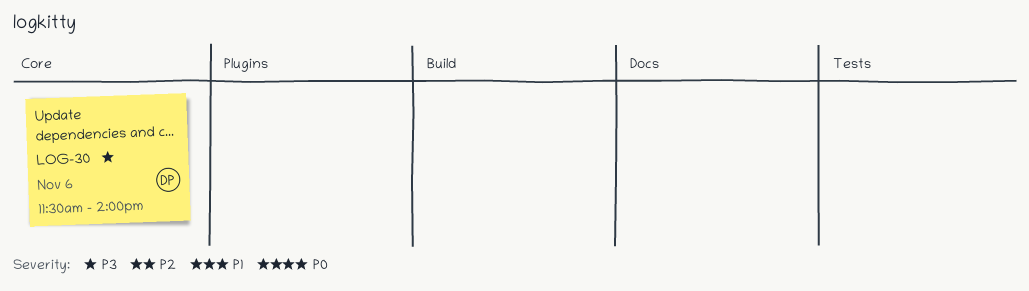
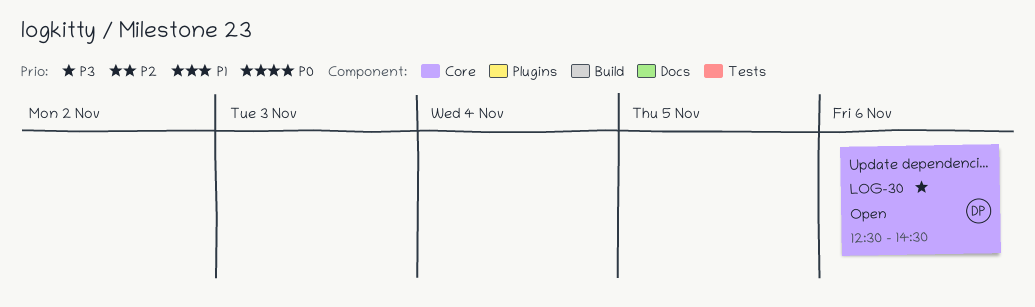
LOG-30, begins: 11:30 -> 12:30
LOG-30, ends: 14:00 -> 14:30

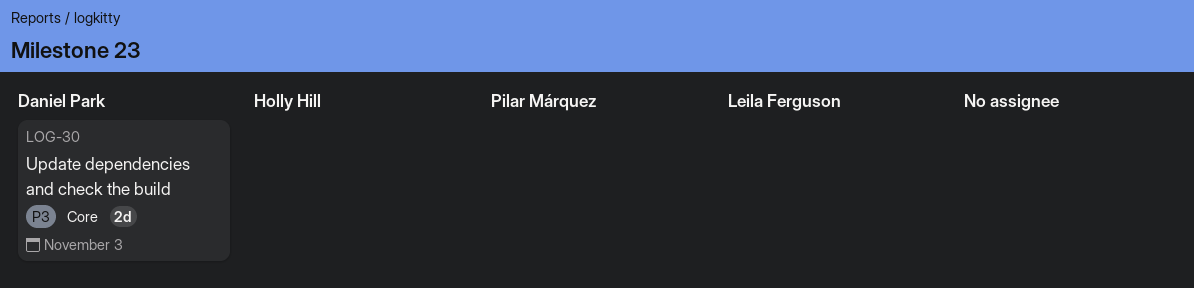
LOG-30, day: Nov 6 -> Nov 3

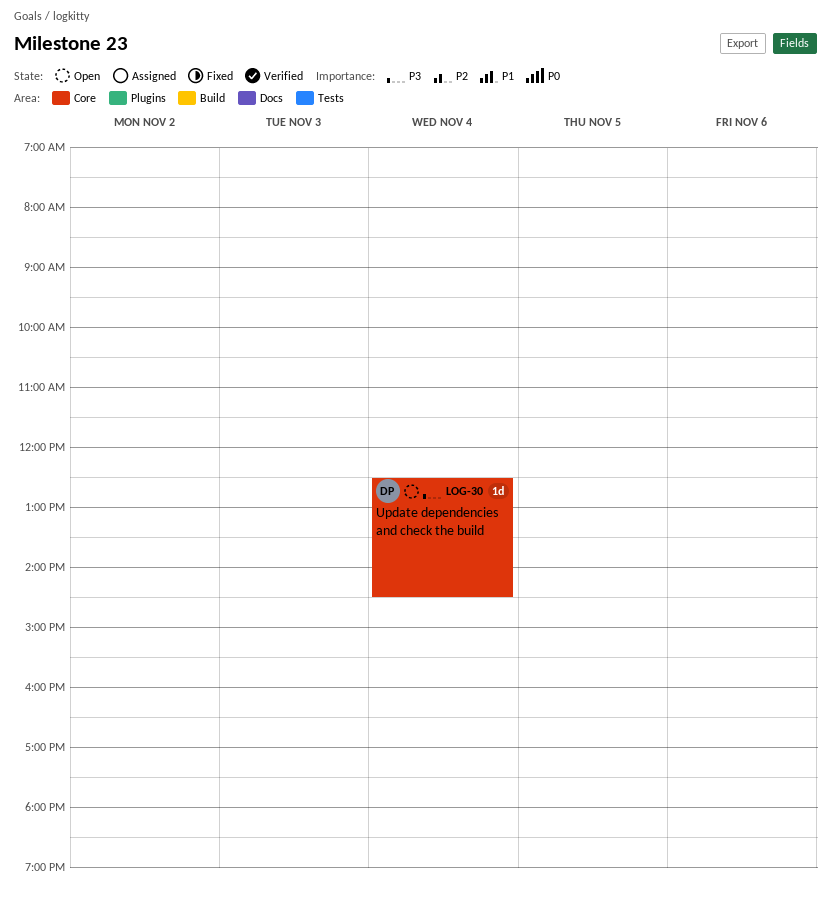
LOG-30, estimate: 2d -> 1d
LOG-30, day: Nov 3 -> Nov 4

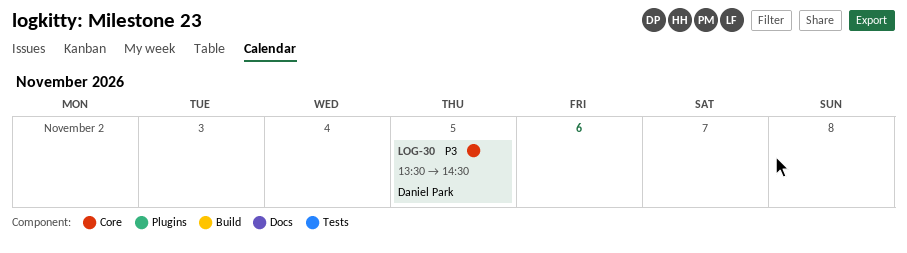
LOG-30, day: Nov 4 -> Nov 5
LOG-30, begins: 12:30 -> 13:30

